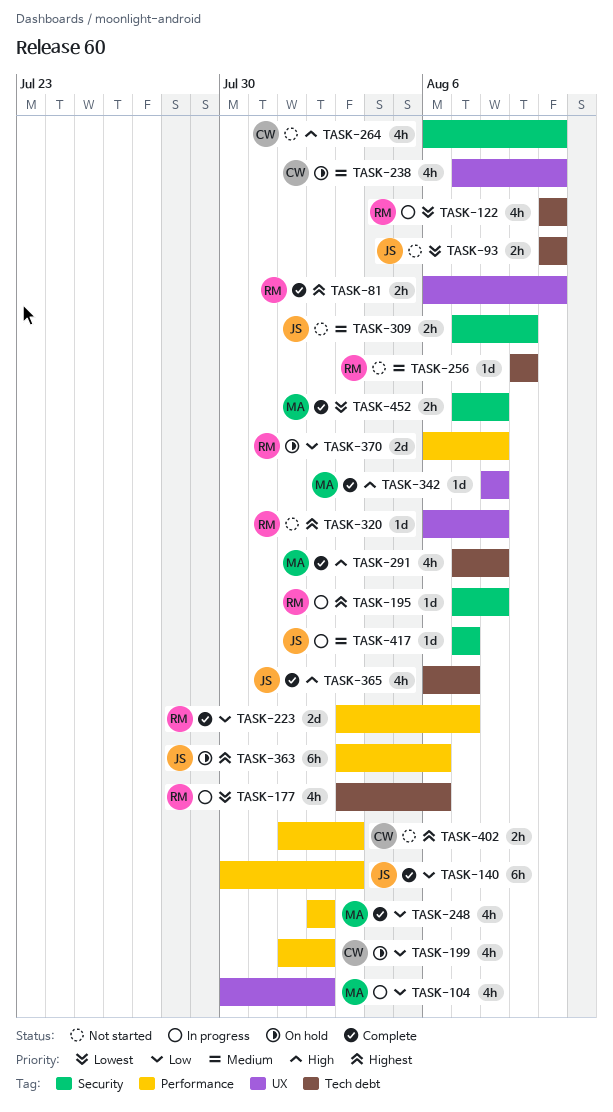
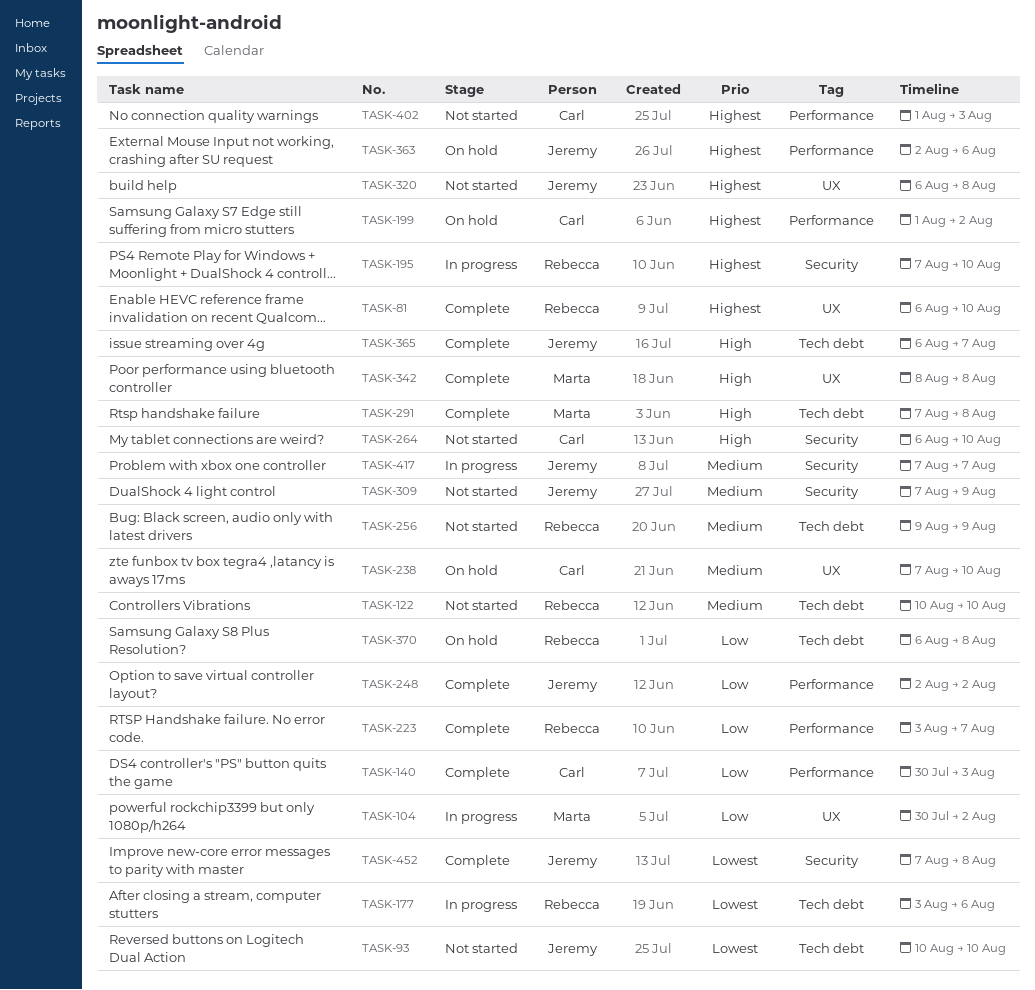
TASK-122, status: In progress -> Not started
TASK-122, priority: Lowest -> Medium
TASK-140, owner: Jeremy -> Carl
TASK-195, due: Aug 8 -> Aug 10
TASK-199, priority: Low -> Highest
TASK-248, owner: Marta -> Jeremy
TASK-320, owner: Rebecca -> Jeremy
TASK-363, start: Aug 3 -> Aug 2
TASK-370, label: Performance -> Tech debt
TASK-452, owner: Marta -> Jeremy

